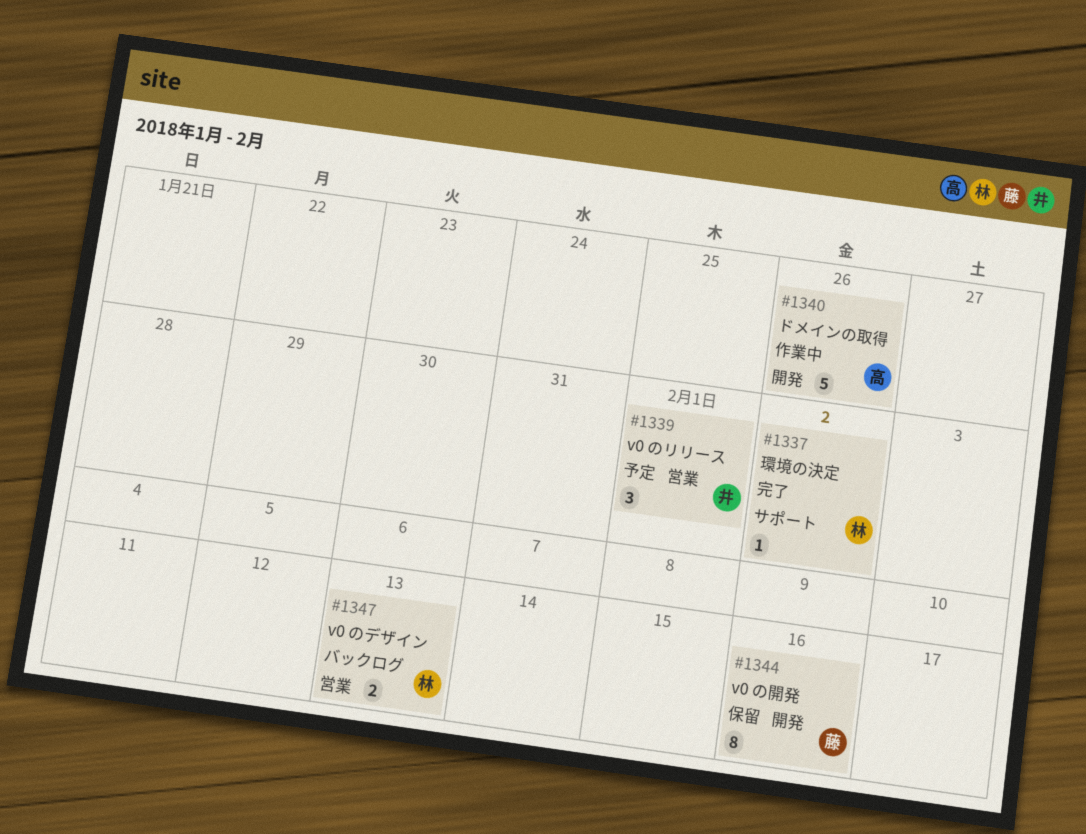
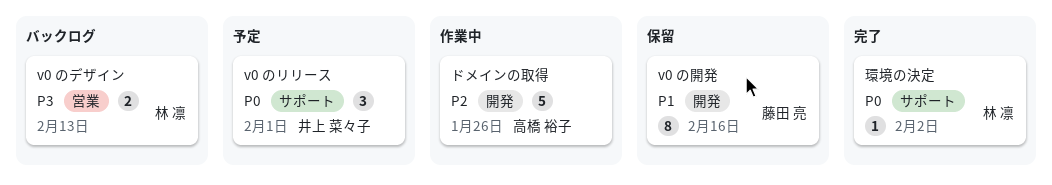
v0 のリリース, label: 営業 -> サポート

